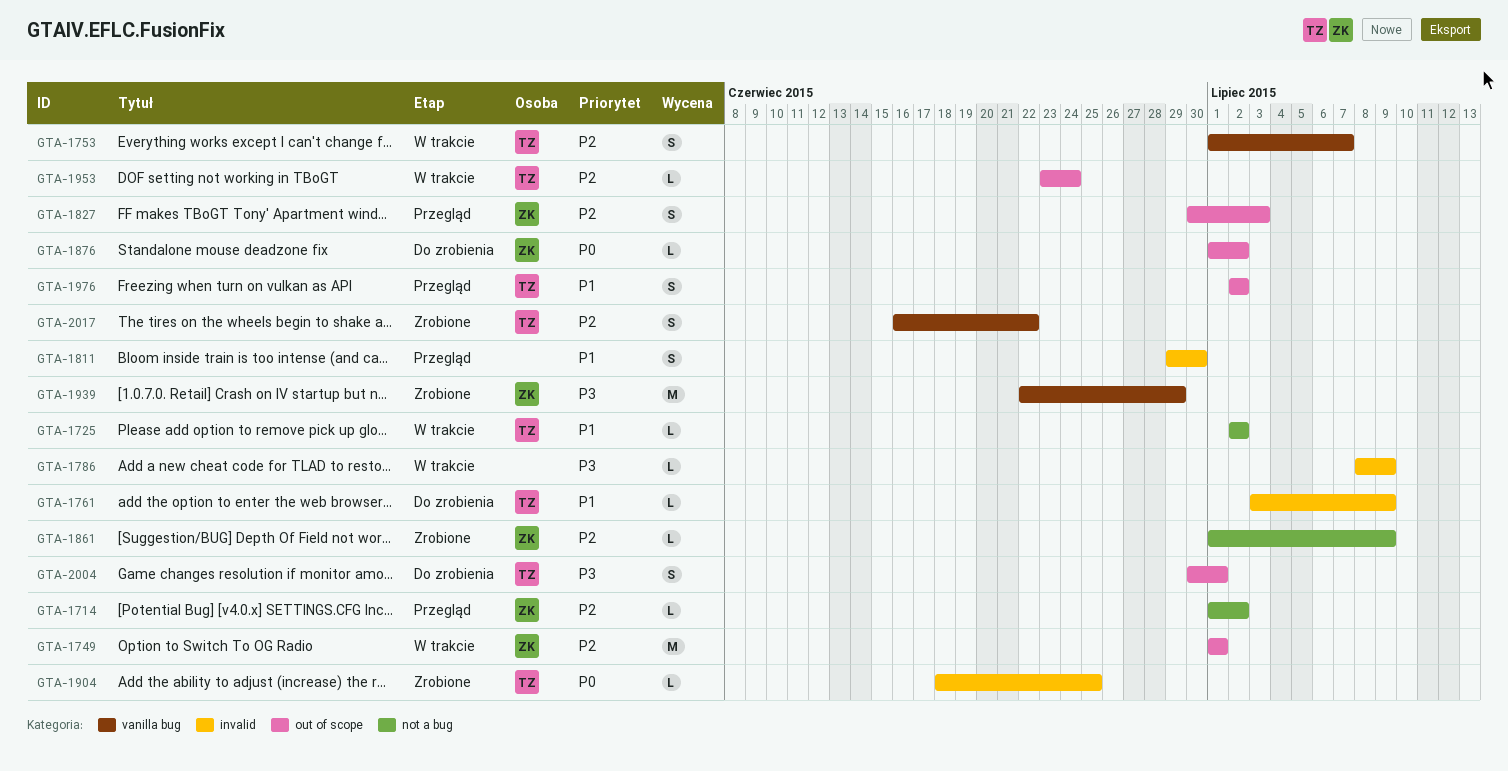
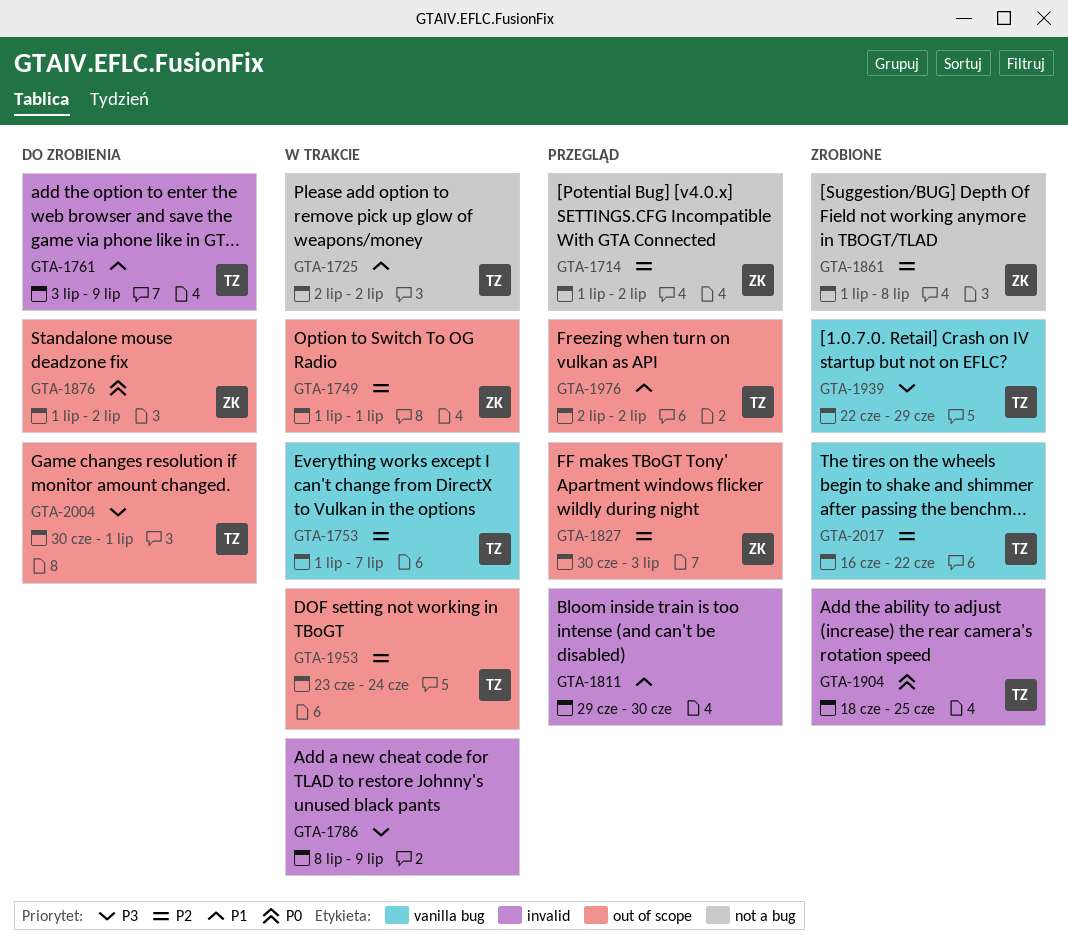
GTA-1861, due: Jul 9 -> Jul 8
GTA-1939, owner: ZK -> TZ

